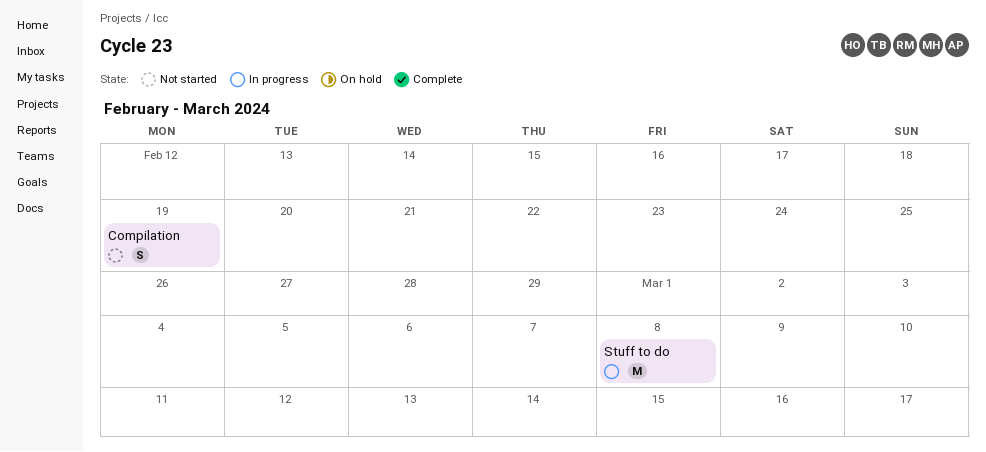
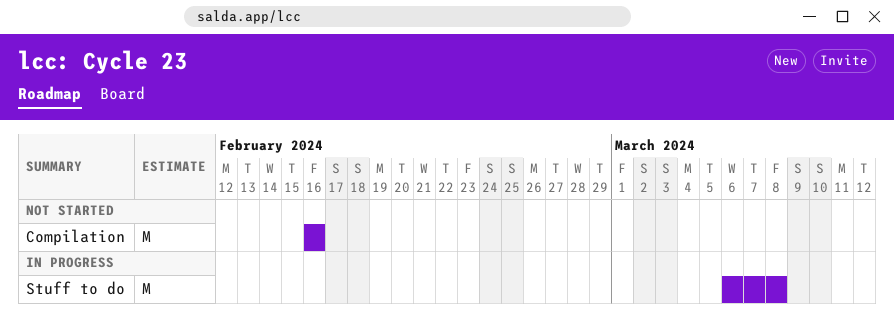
Compilation, estimate: S -> M
Compilation, due: Feb 19 -> Feb 16

